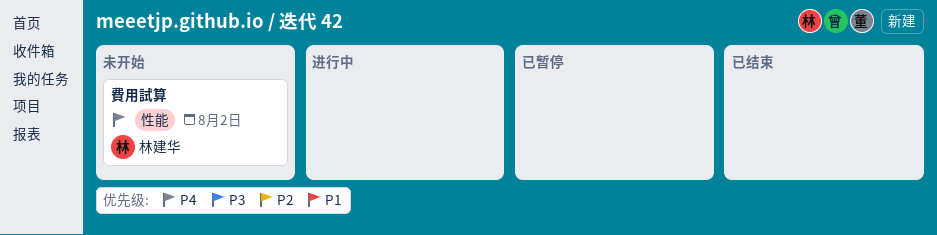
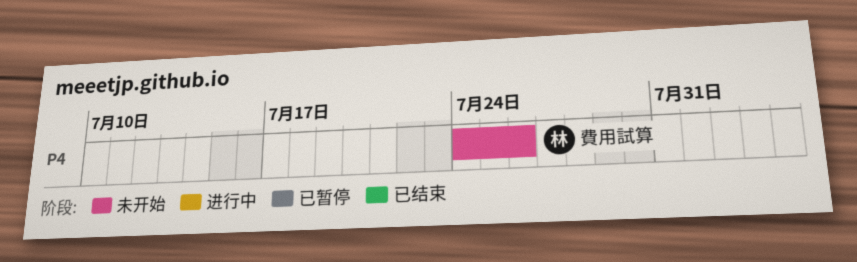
費用試算, due: Aug 2 -> Jul 26

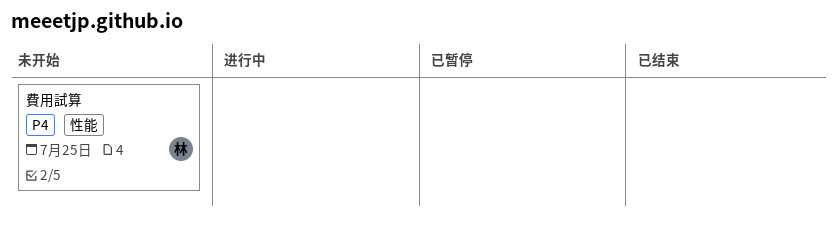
費用試算, due: Jul 26 -> Jul 25

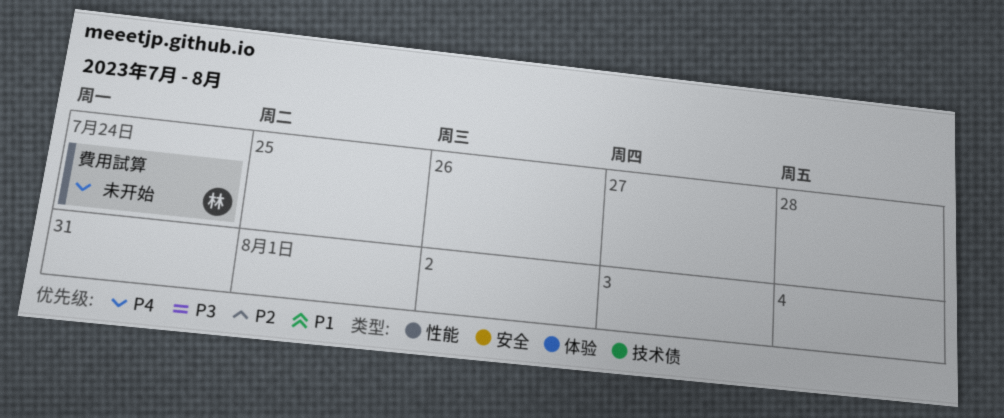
費用試算, due: Jul 25 -> Jul 24

